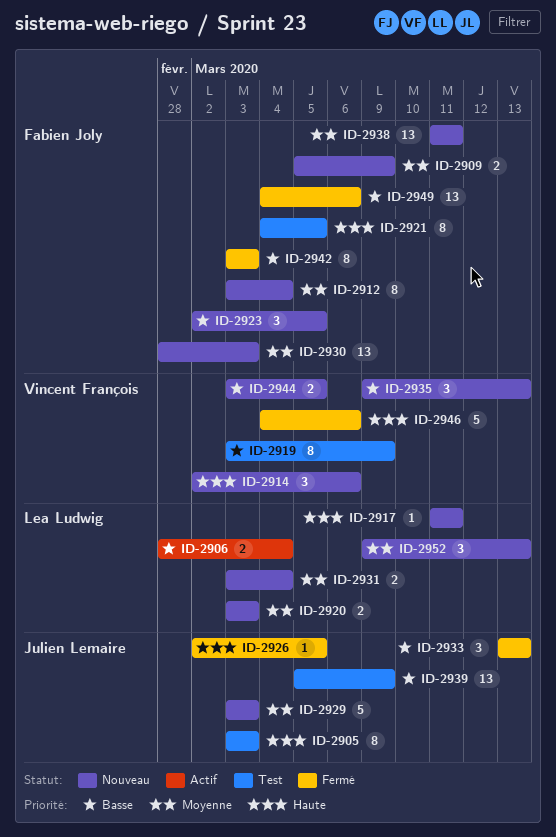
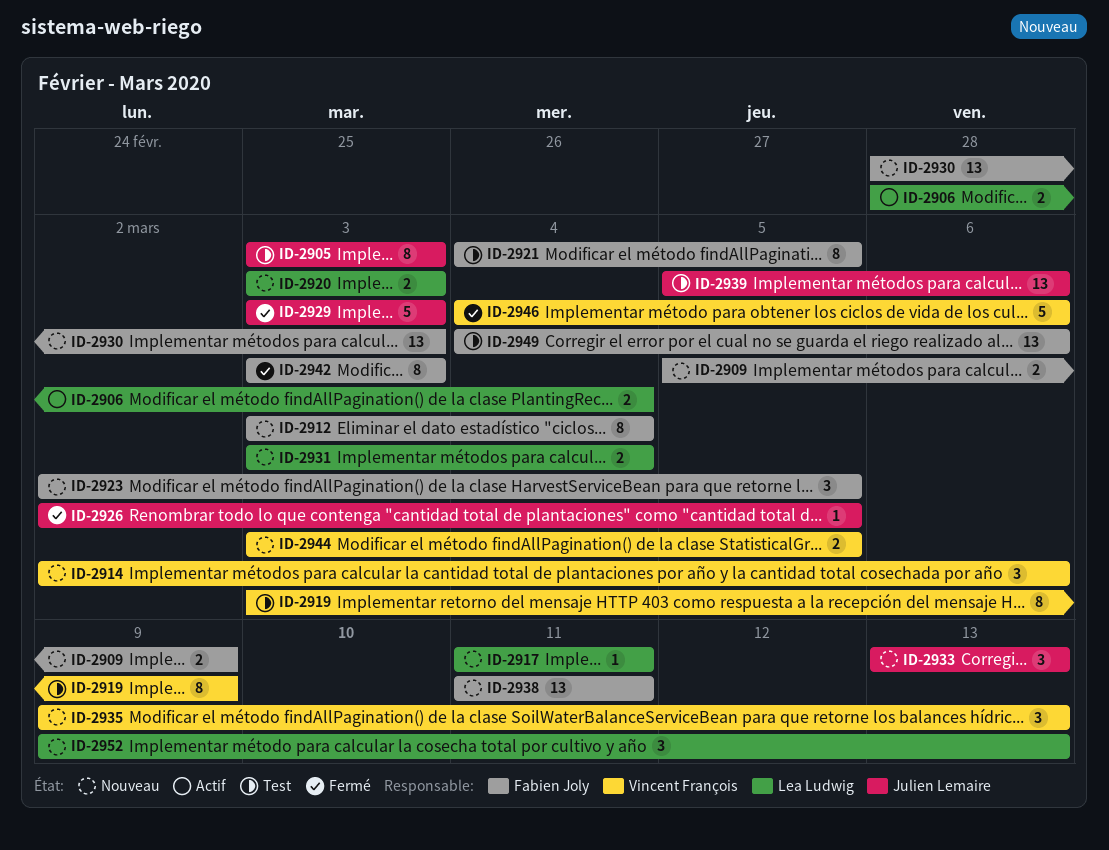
ID-2929, status: Nouveau -> Fermé
ID-2933, status: Fermé -> Nouveau
ID-2939, due: Mar 9 -> Mar 6
ID-2949, status: Fermé -> Test

